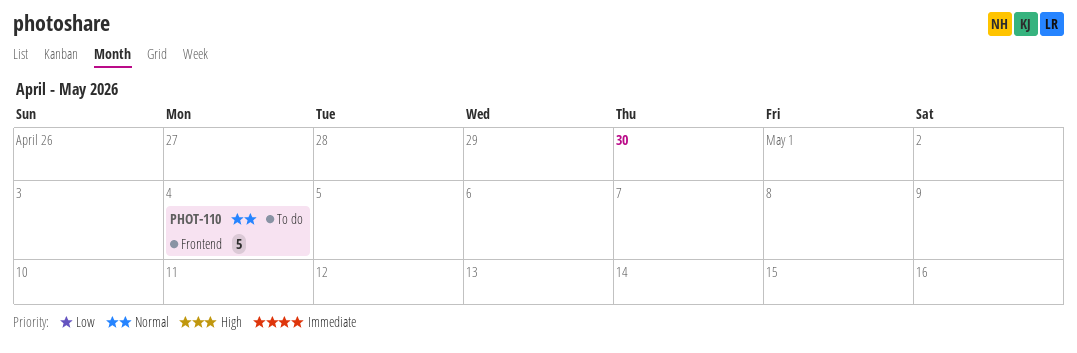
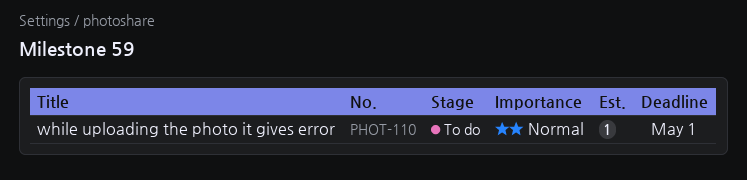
PHOT-110, estimate: 5 -> 1
PHOT-110, due: May 4 -> May 1

